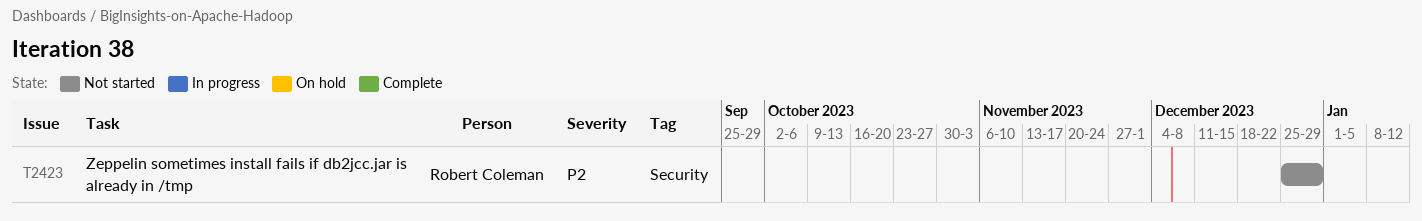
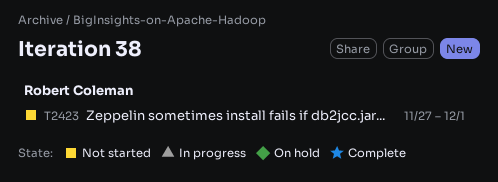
T2423, start: Dec 25 -> Nov 27
T2423, due: Dec 29 -> Dec 1

